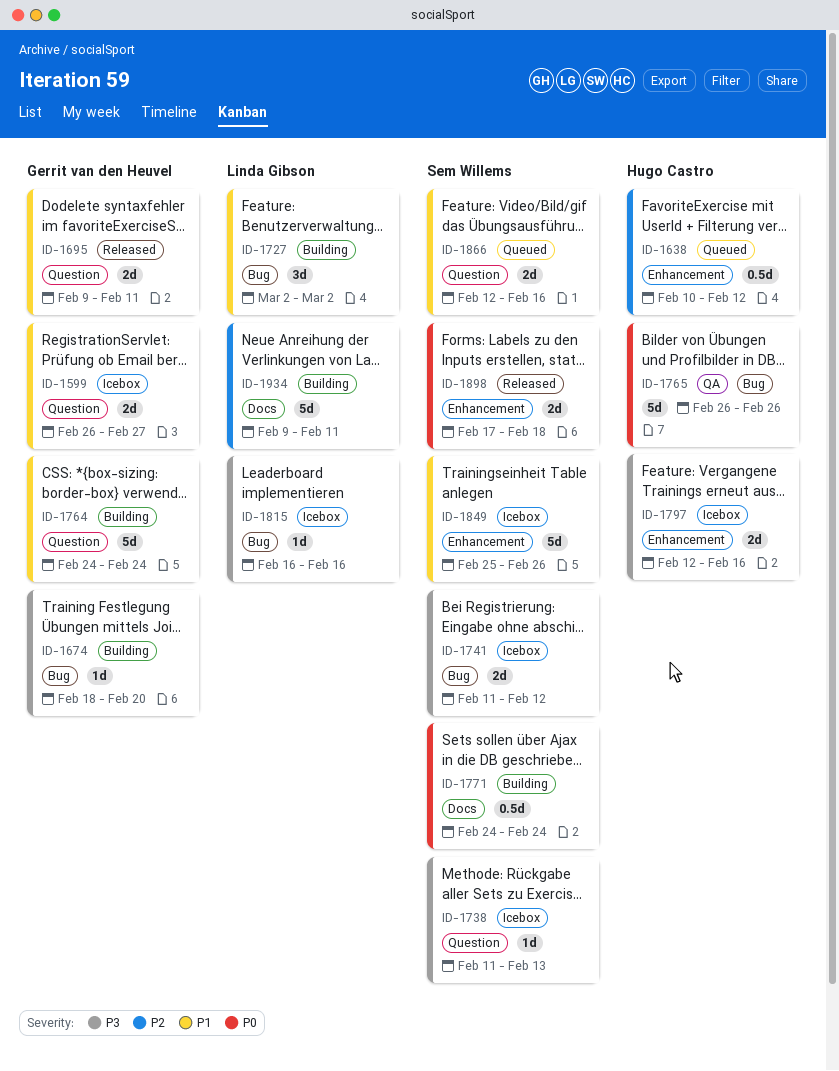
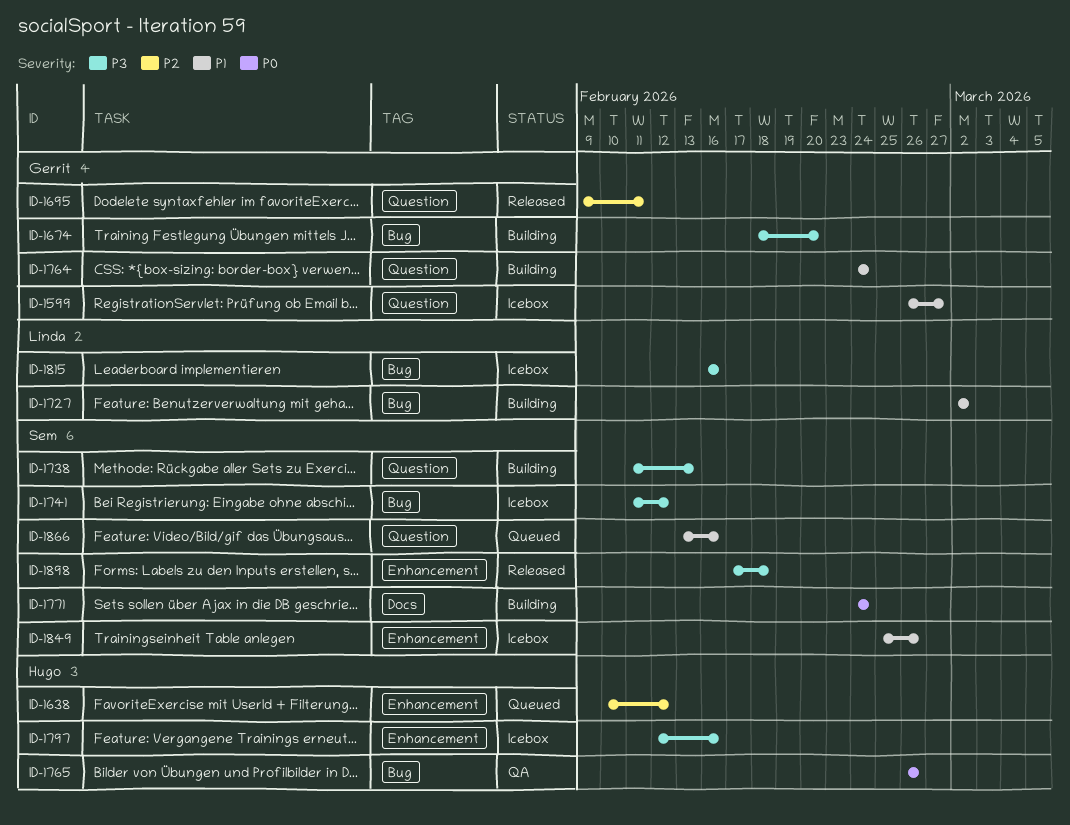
ID-1695, priority: P1 -> P2
ID-1738, status: Icebox -> Building
ID-1866, start: Feb 12 -> Feb 13
ID-1898, priority: P0 -> P3
ID-1934: present -> none

